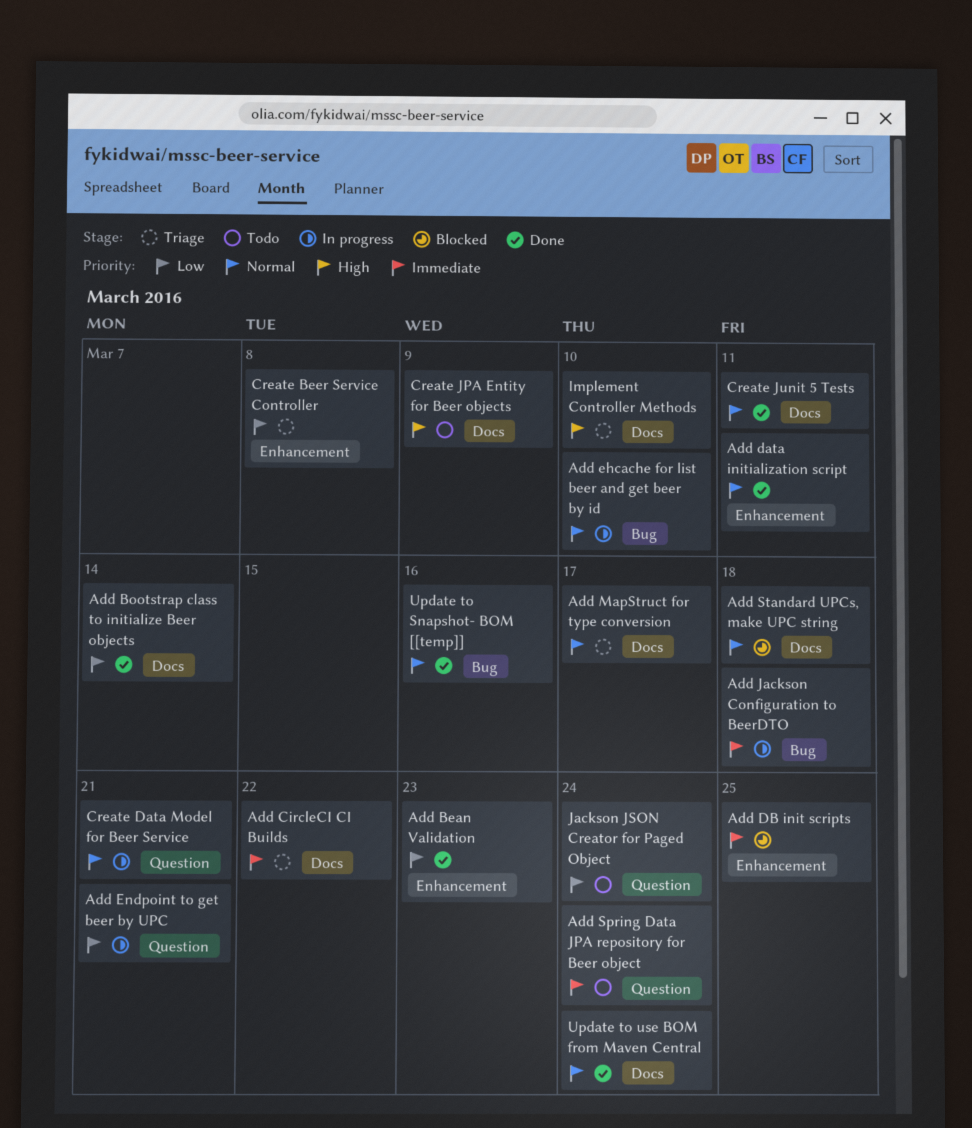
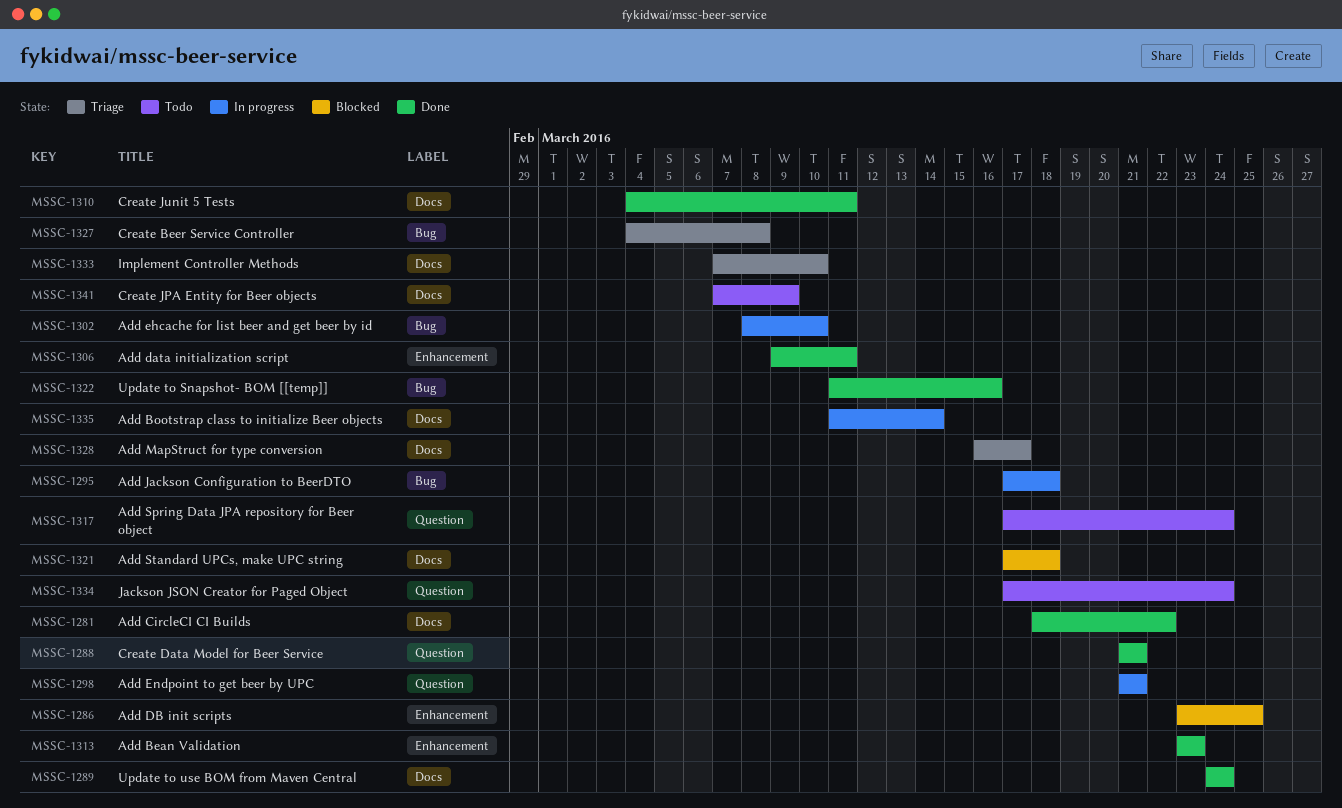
Add Bootstrap class to initialize Beer objects, status: Done -> In progress
Add CircleCI CI Builds, status: Triage -> Done
Create Beer Service Controller, label: Enhancement -> Bug
Create Data Model for Beer Service, status: In progress -> Done

